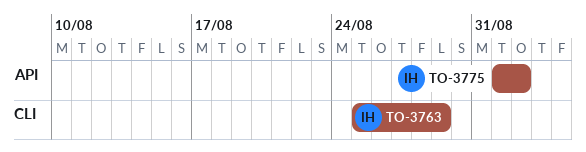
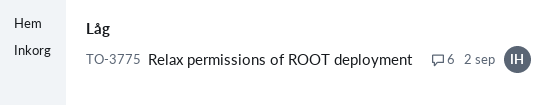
TO-3763: present -> none

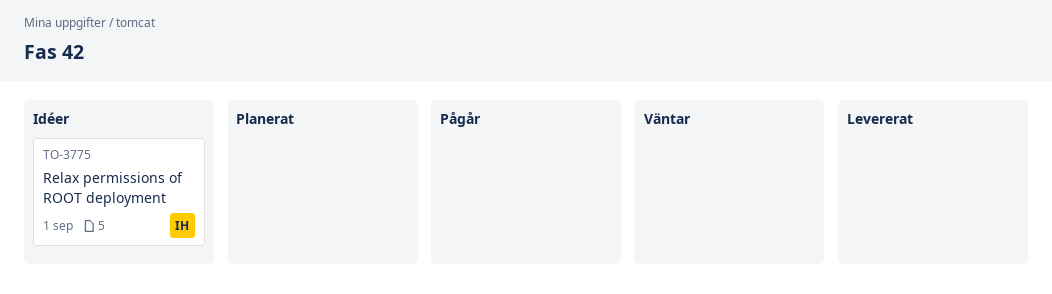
TO-3775, due: Sep 2 -> Sep 1

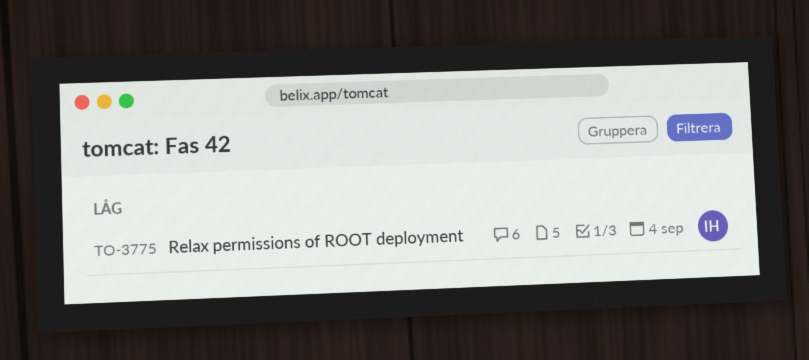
TO-3775, due: Sep 1 -> Sep 4

